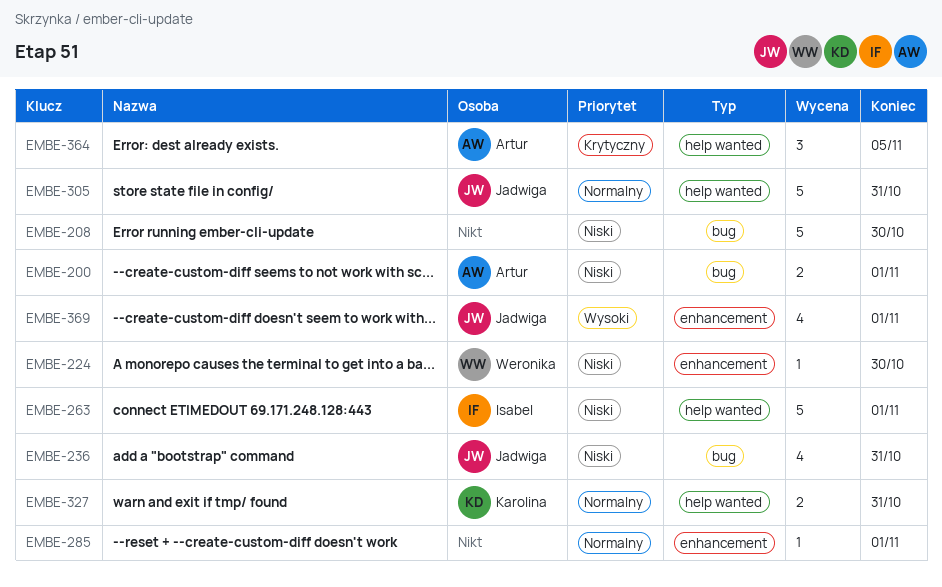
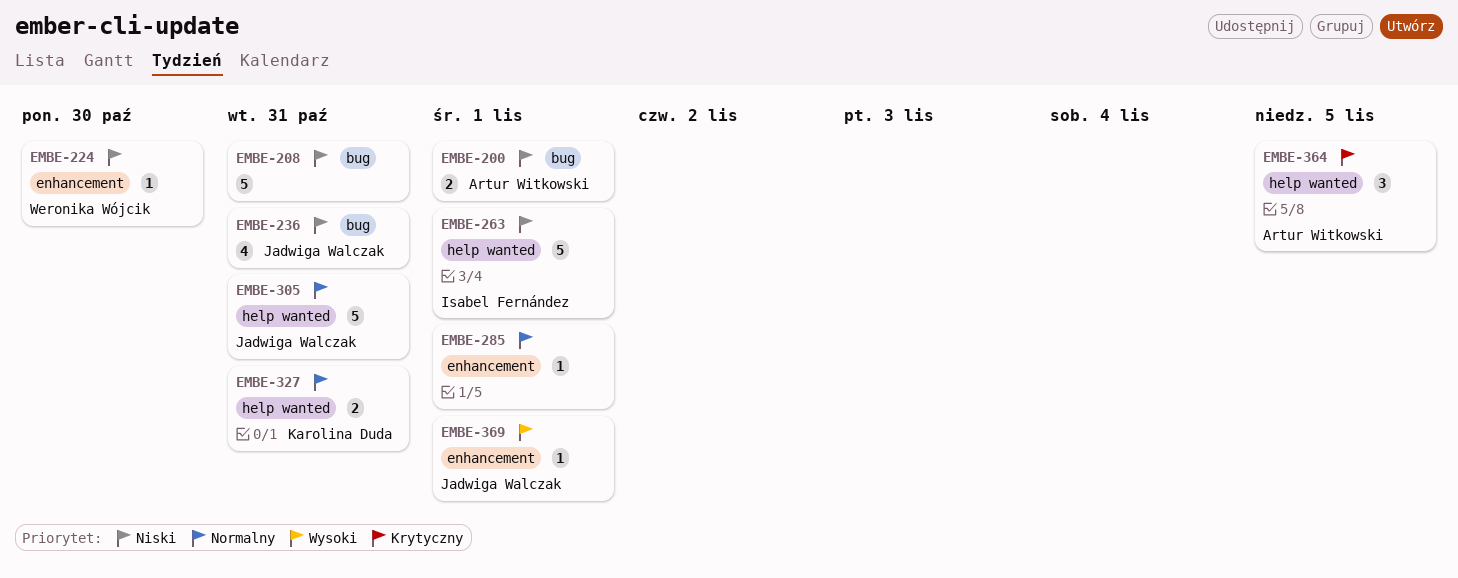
EMBE-208, due: Oct 30 -> Oct 31
EMBE-369, estimate: 4 -> 1

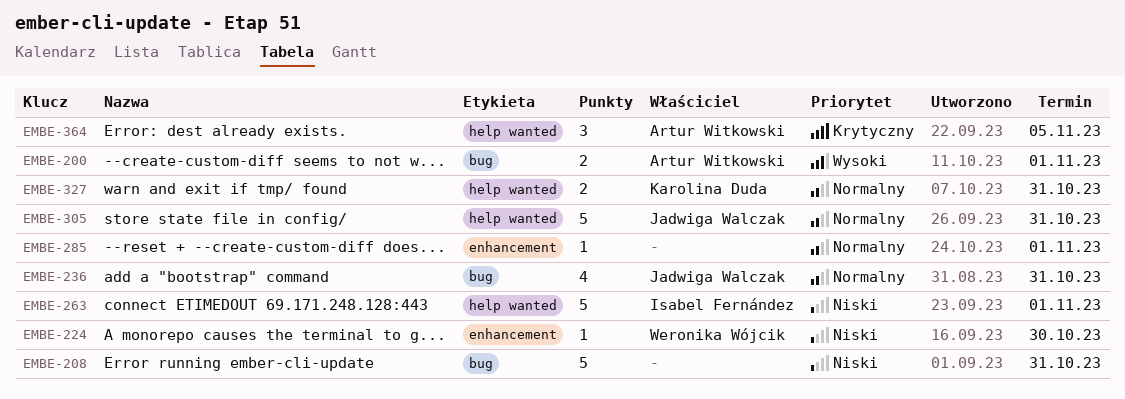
EMBE-200, priority: Niski -> Wysoki
EMBE-236, priority: Niski -> Normalny
EMBE-369: present -> none

